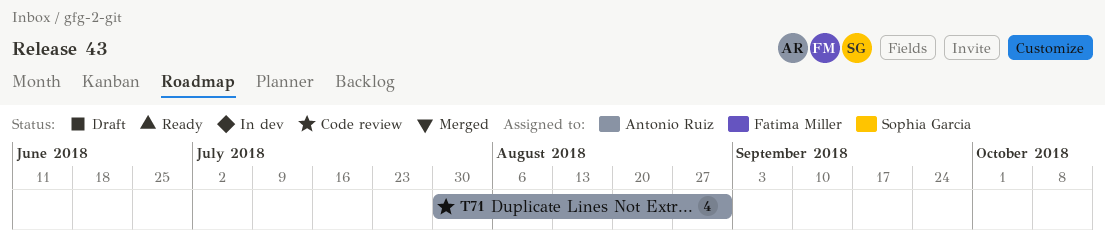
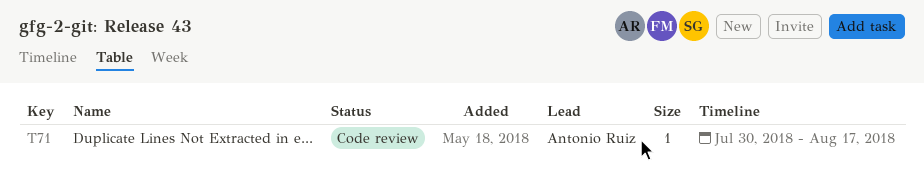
T71, estimate: 4 -> 1
T71, due: Aug 31 -> Aug 17

